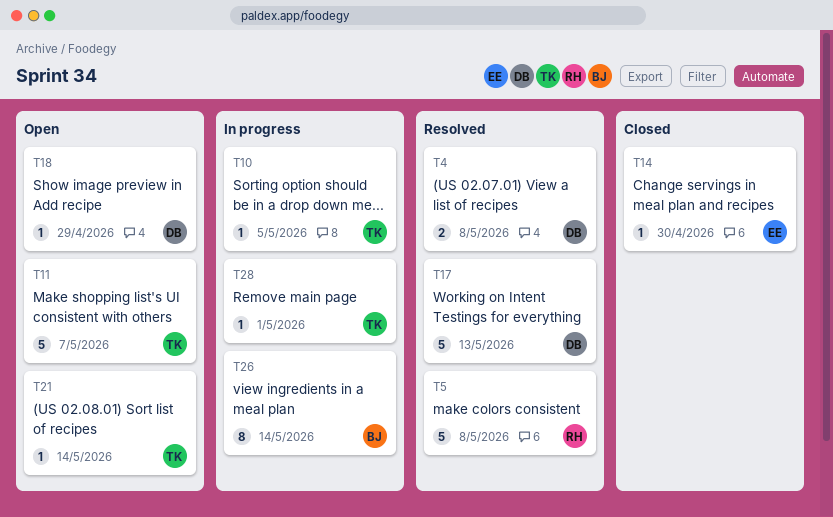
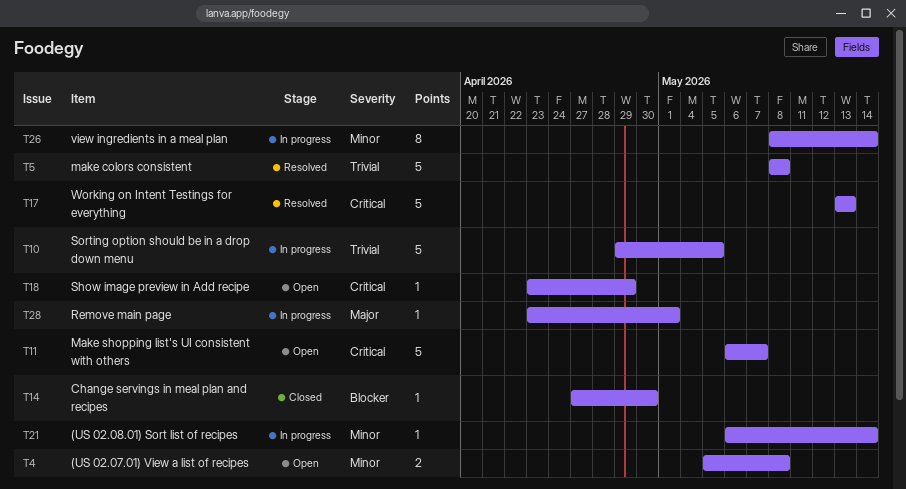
T4, status: Resolved -> Open
T10, estimate: 1 -> 5
T21, status: Open -> In progress

